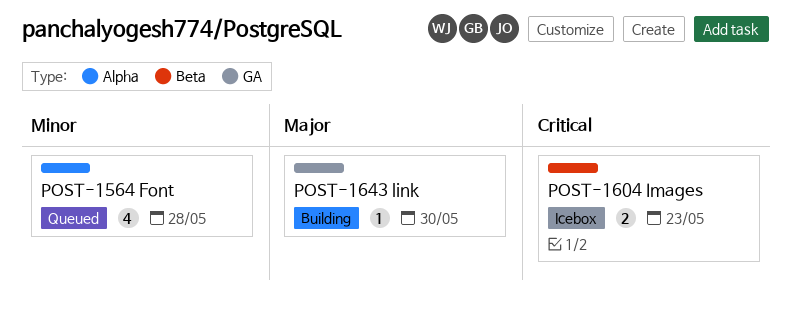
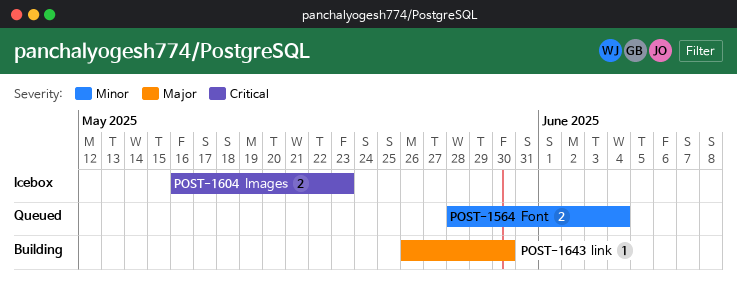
POST-1564, estimate: 4 -> 2
POST-1564, due: May 28 -> Jun 4

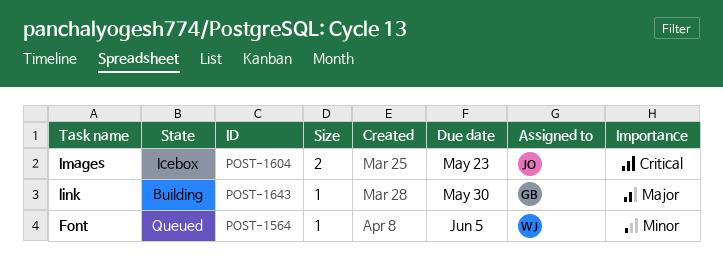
POST-1564, estimate: 2 -> 1
POST-1564, due: Jun 4 -> Jun 5

